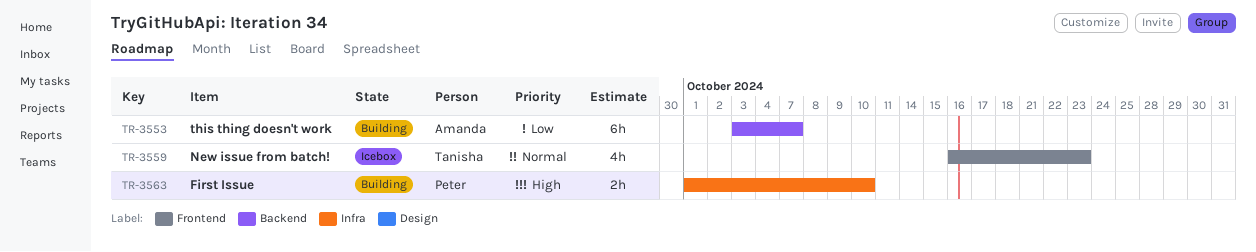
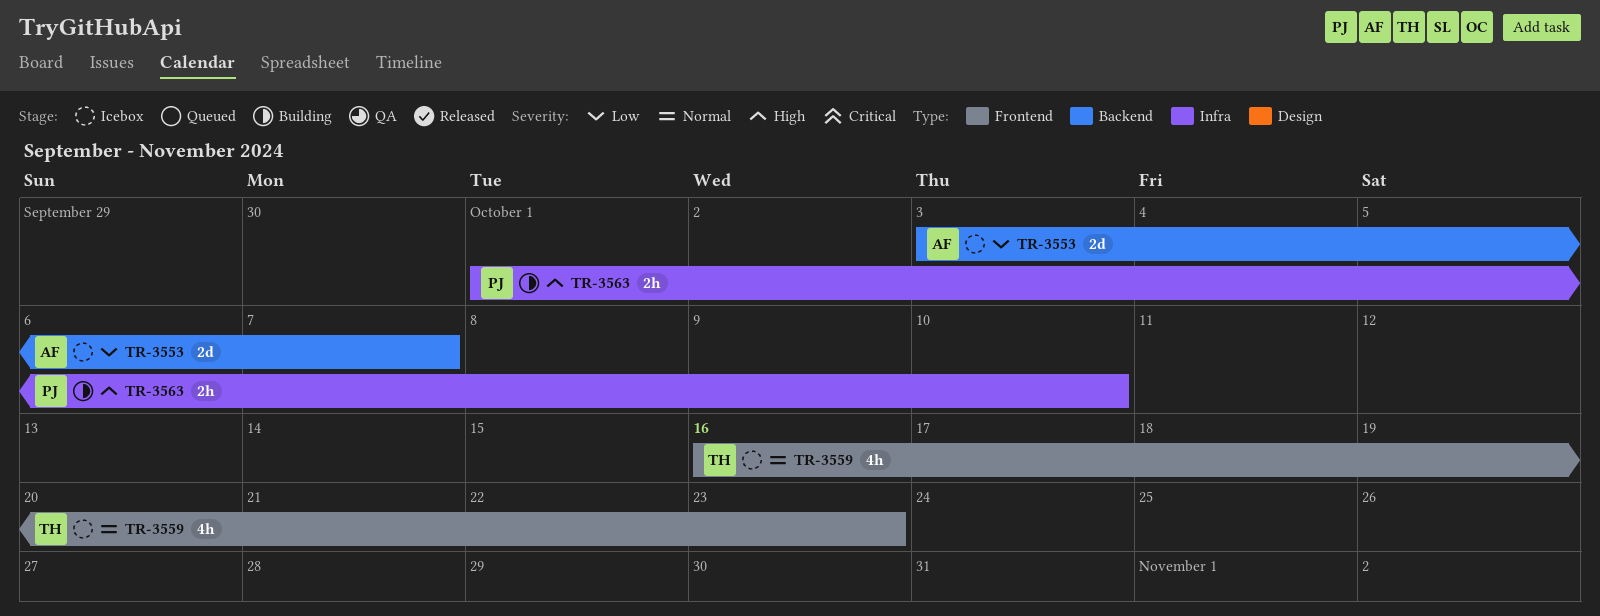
TR-3553, status: Building -> Icebox
TR-3553, estimate: 6h -> 2d

